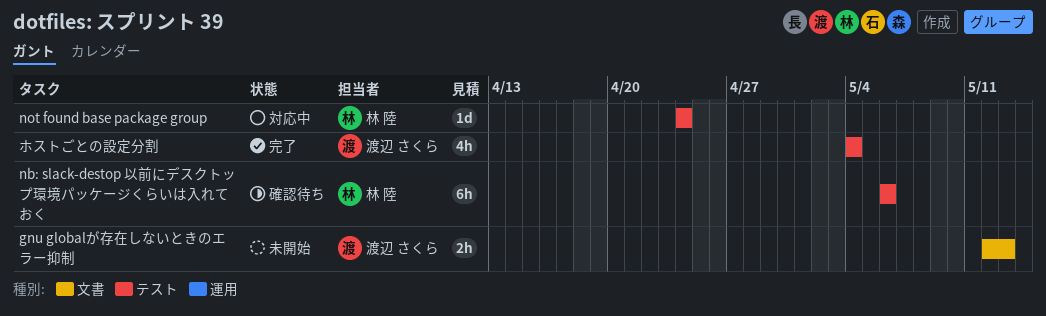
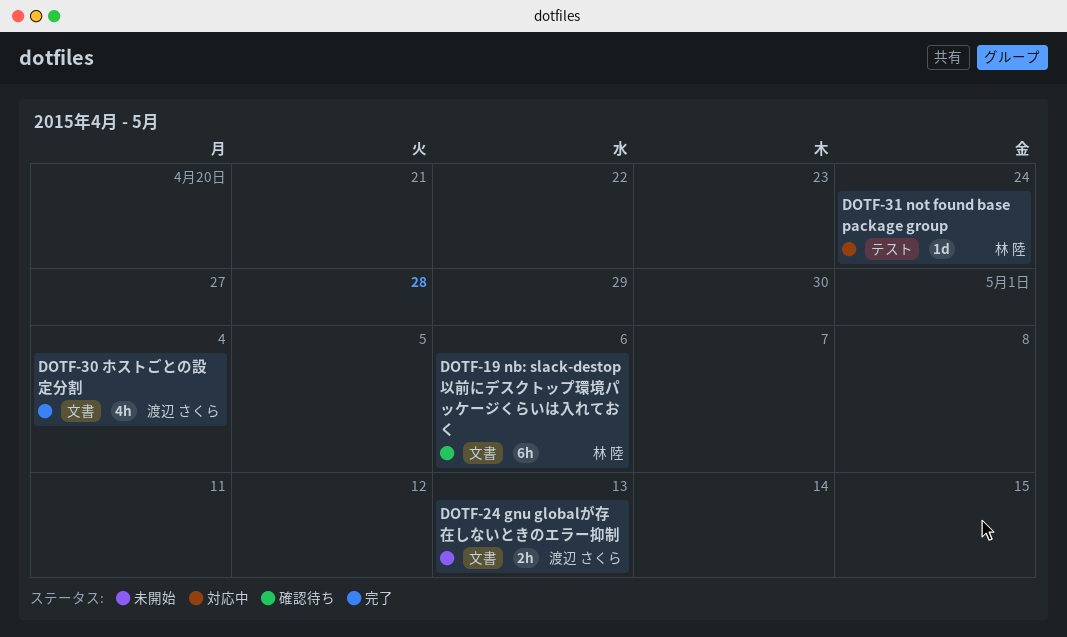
nb: slack-destop 以前にデスクトップ環境パッケージくらいは入れておく, label: テスト -> 文書
ホストごとの設定分割, label: テスト -> 文書

